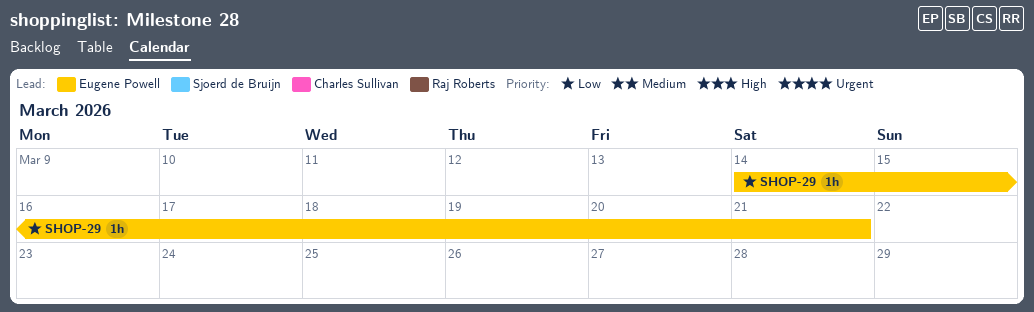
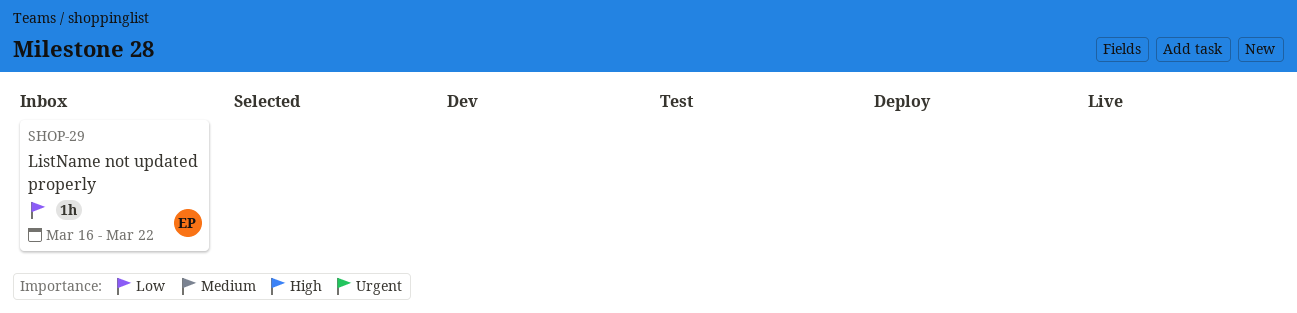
SHOP-29, start: Mar 14 -> Mar 16
SHOP-29, due: Mar 21 -> Mar 22

